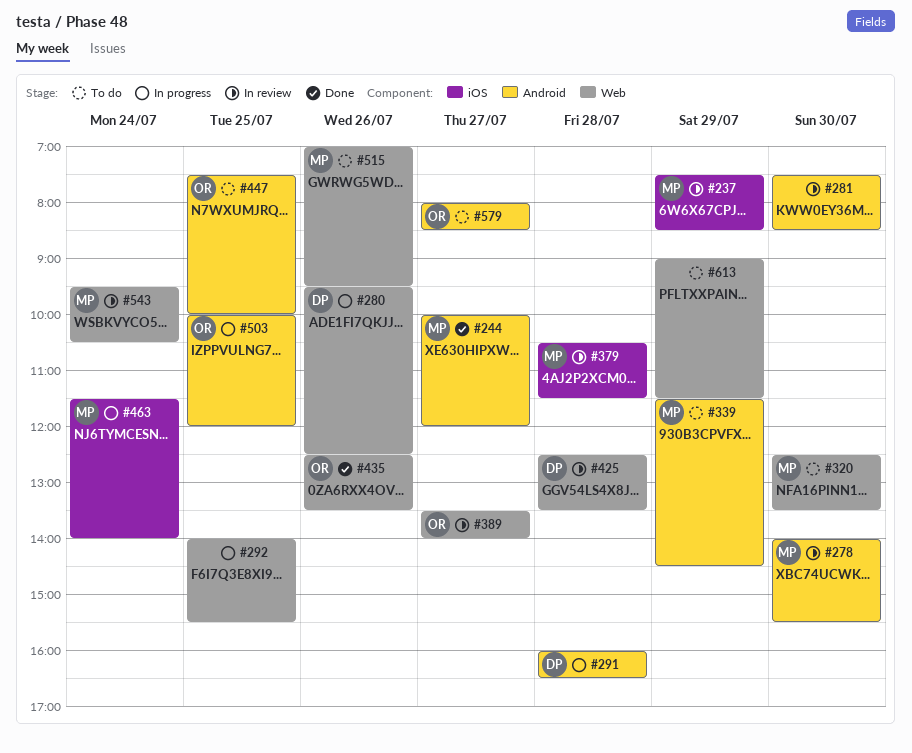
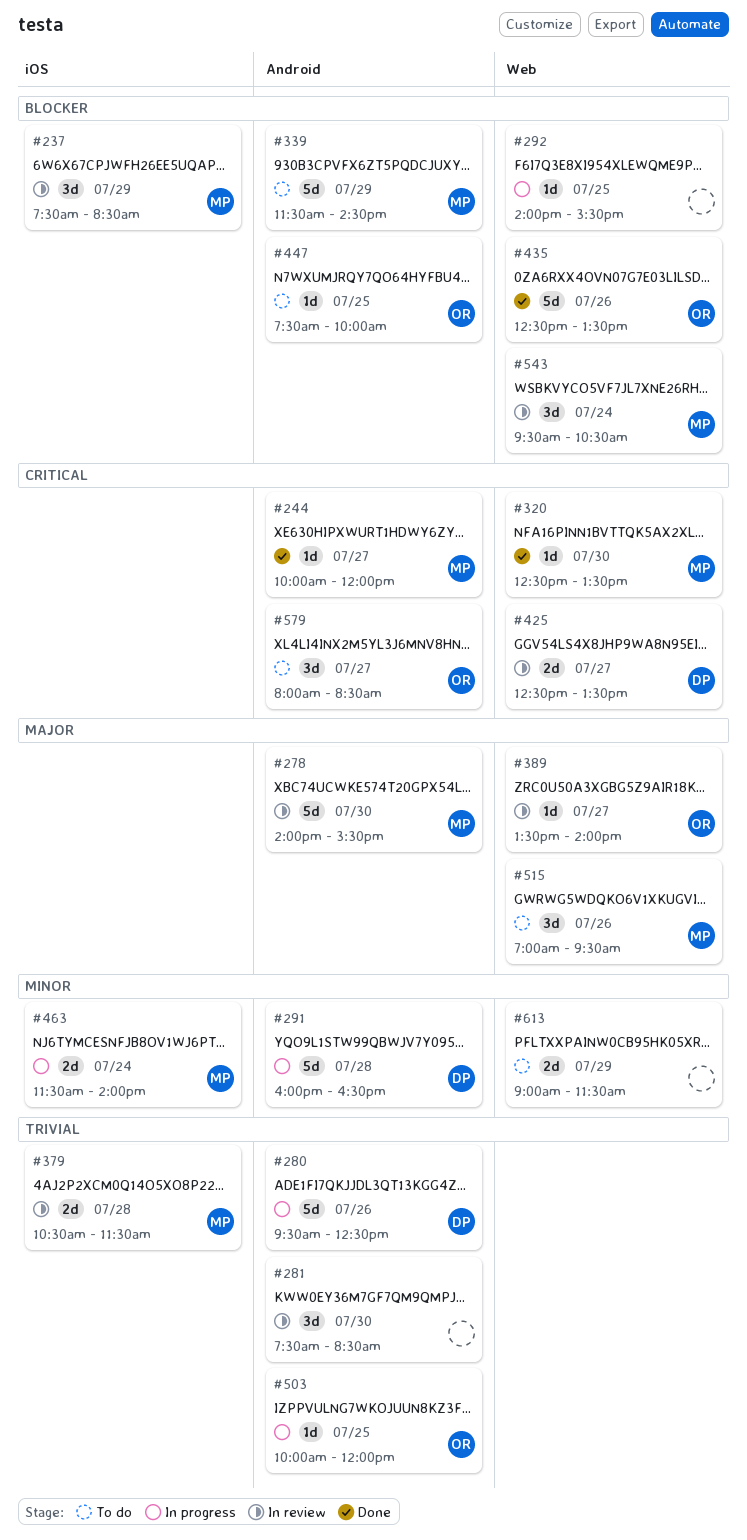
#280, label: Web -> Android
#320, status: To do -> Done
#425, day: Jul 28 -> Jul 27

